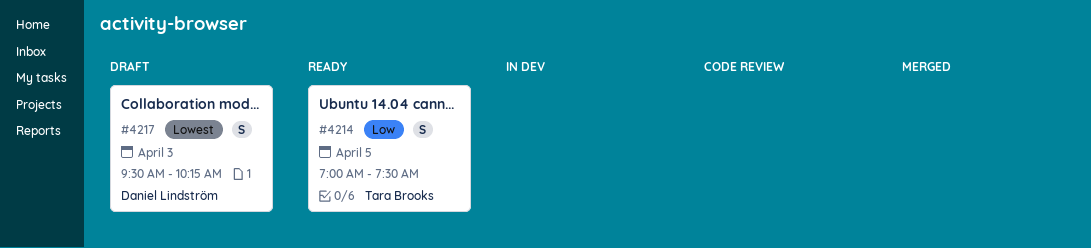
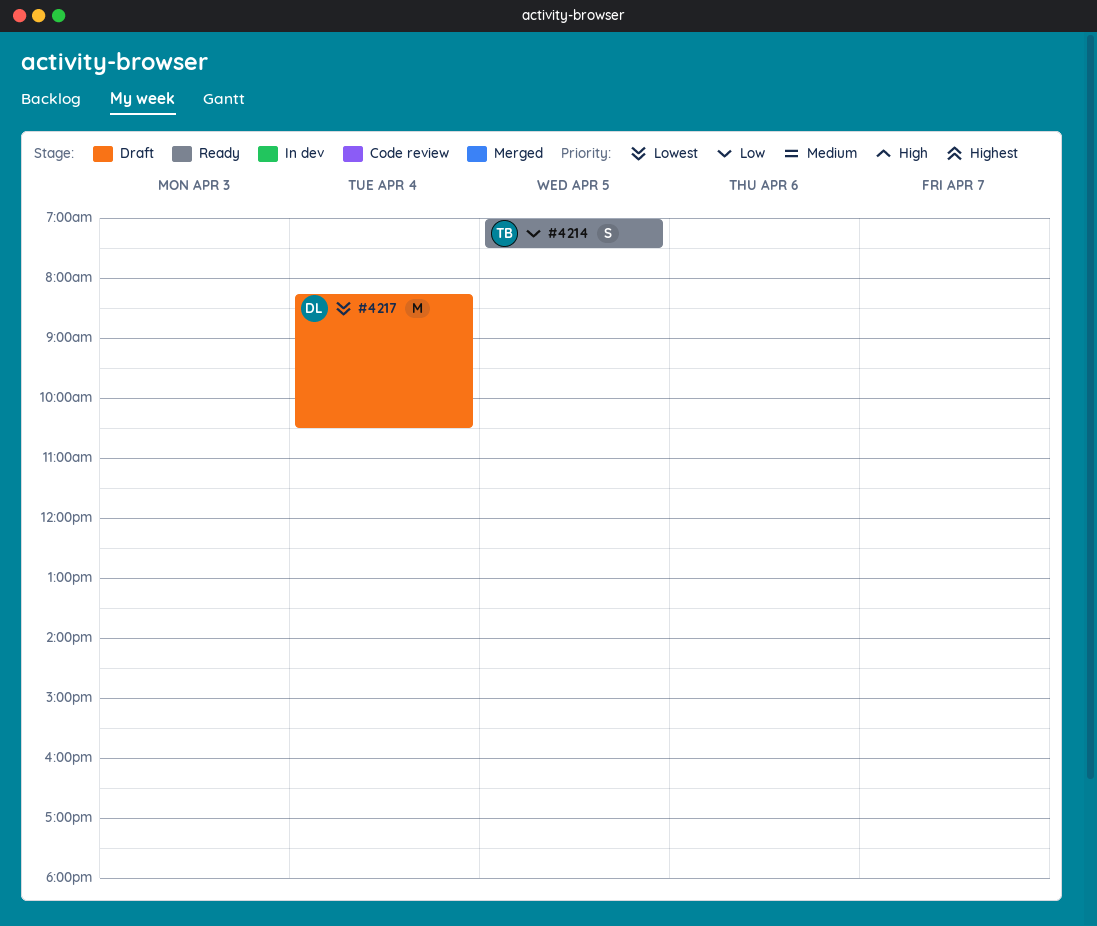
#4217, estimate: S -> M
#4217, day: Apr 3 -> Apr 4
#4217, begins: 09:30 -> 08:15
#4217, ends: 10:15 -> 10:30

